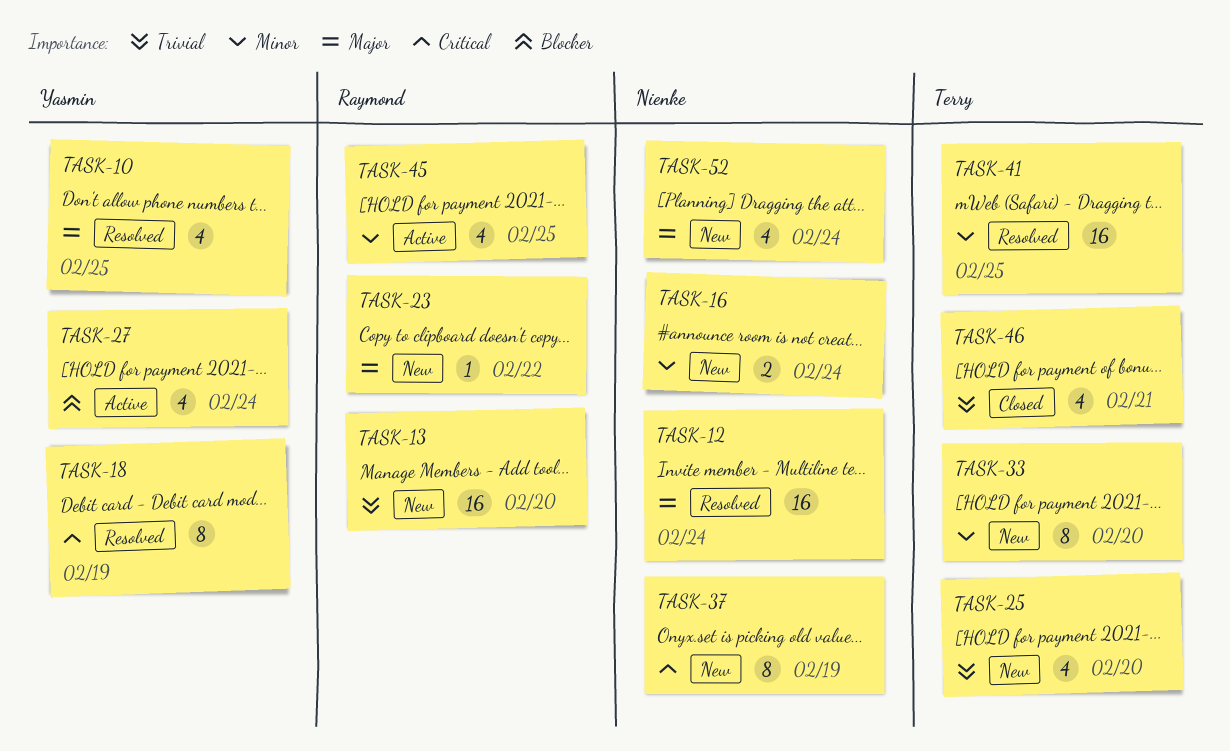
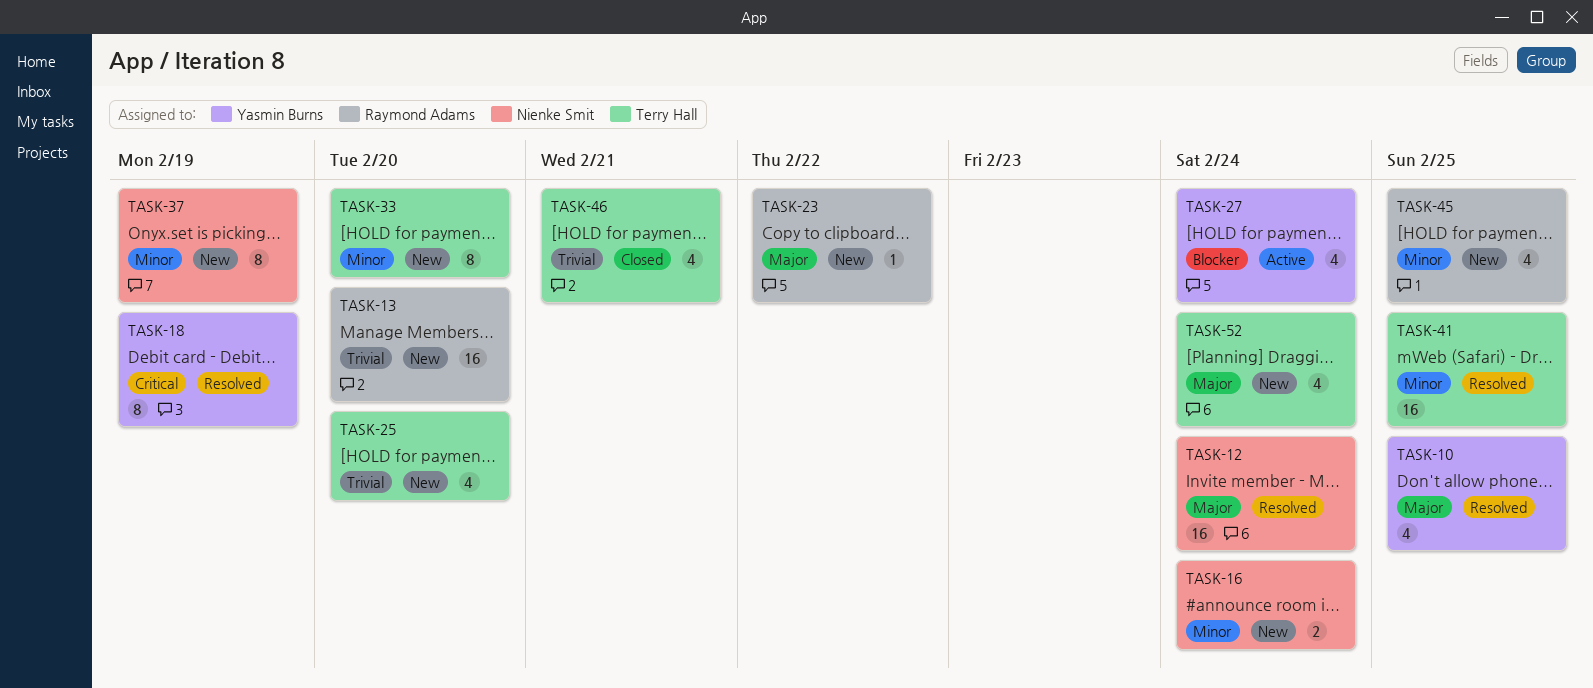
TASK-37, priority: Critical -> Minor
TASK-45, status: Active -> New
TASK-52, owner: Nienke Smit -> Terry Hall

